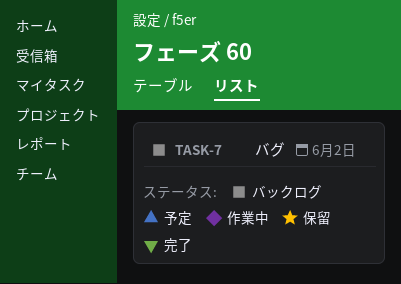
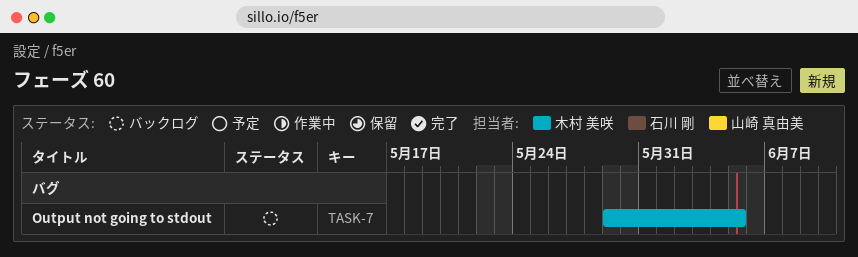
TASK-7, due: Jun 2 -> Jun 5

